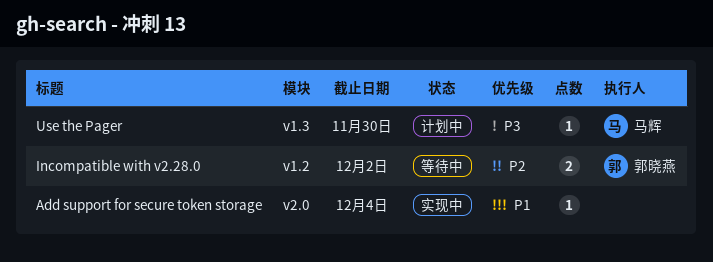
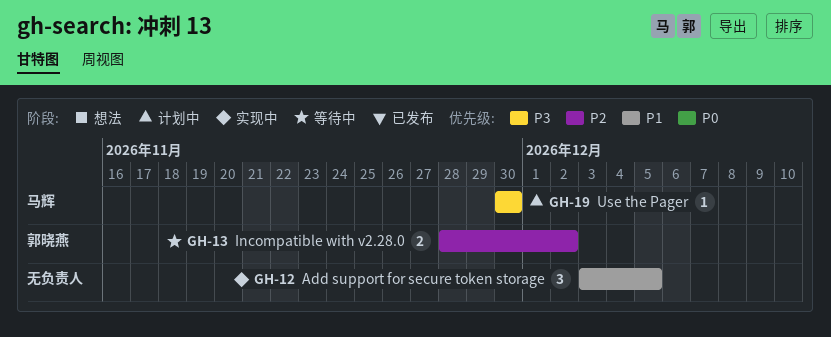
Add support for secure token storage, estimate: 1 -> 3
Add support for secure token storage, due: Dec 4 -> Dec 5

